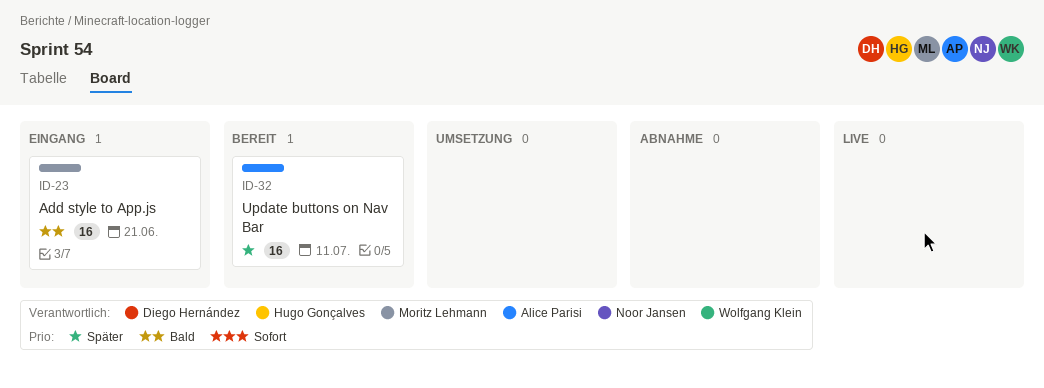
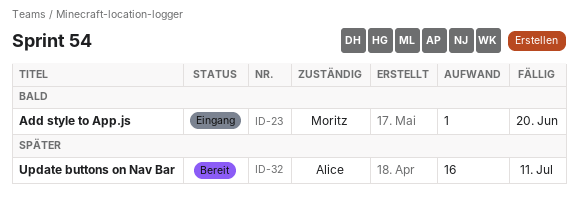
ID-23, estimate: 16 -> 1
ID-23, due: Jun 21 -> Jun 20

